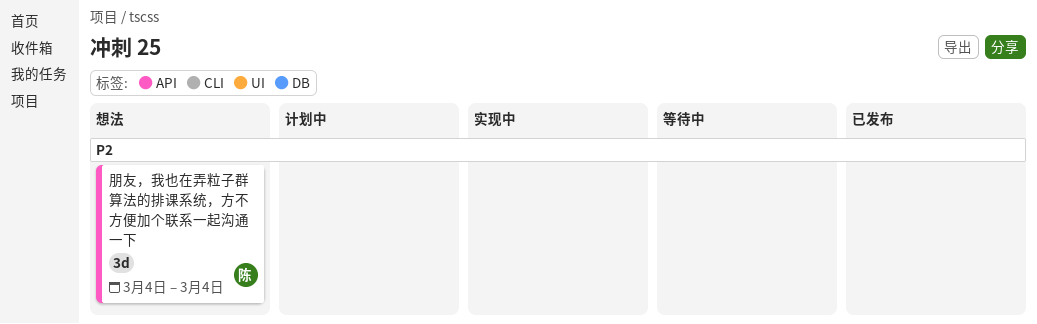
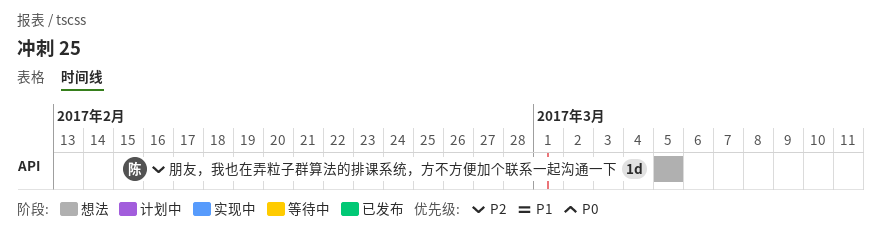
朋友，我也在弄粒子群算法的排课系统，方不方便加个联系一起沟通一下, estimate: 3d -> 1d
朋友，我也在弄粒子群算法的排课系统，方不方便加个联系一起沟通一下, start: Mar 4 -> Mar 5
朋友，我也在弄粒子群算法的排课系统，方不方便加个联系一起沟通一下, due: Mar 4 -> Mar 5

